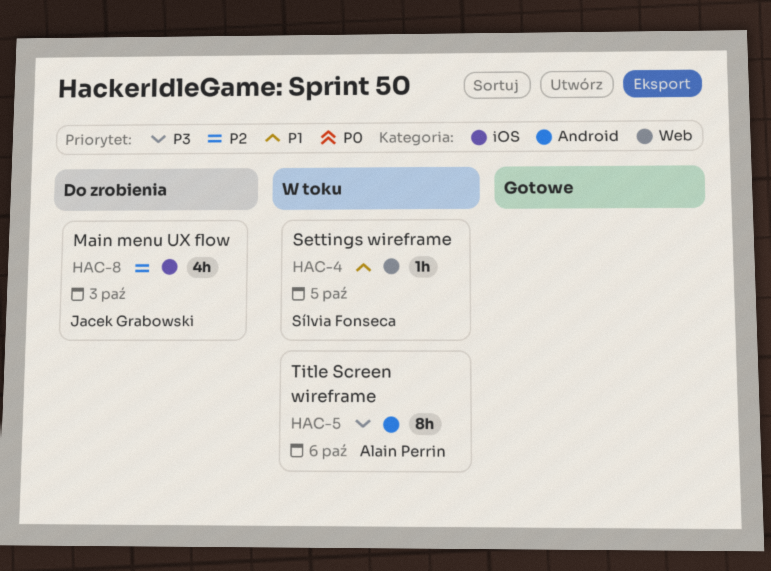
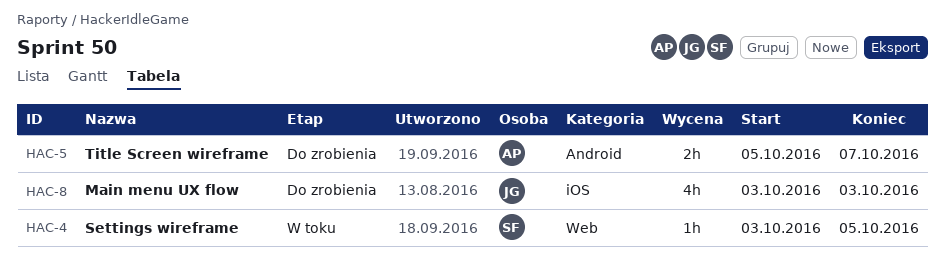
HAC-5, status: W toku -> Do zrobienia
HAC-5, estimate: 8h -> 2h
HAC-5, due: Oct 6 -> Oct 7

